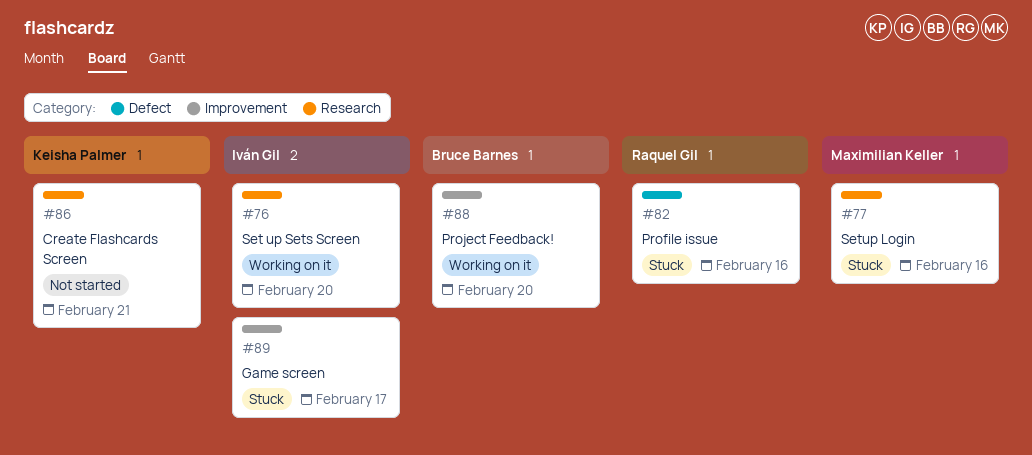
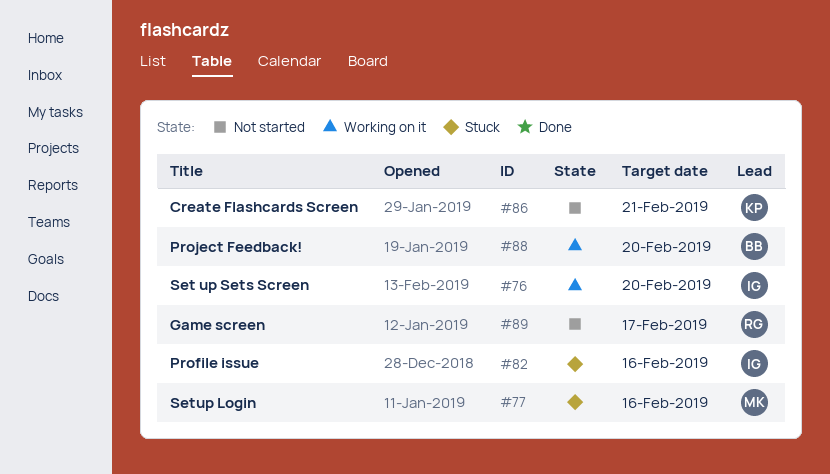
#82, owner: Raquel Gil -> Iván Gil
#89, status: Stuck -> Not started
#89, owner: Iván Gil -> Raquel Gil

